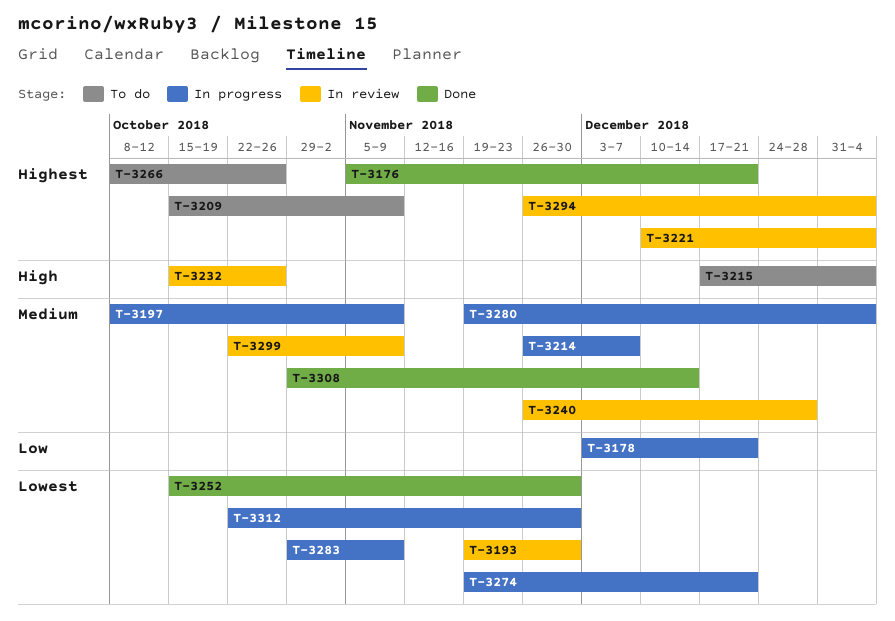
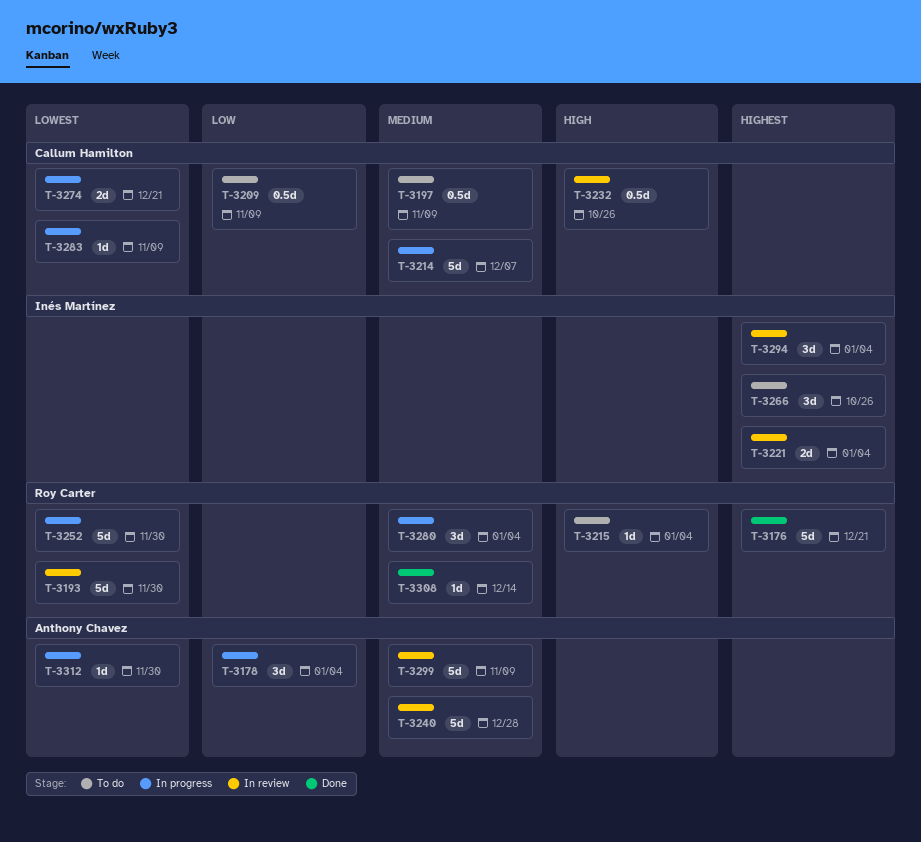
T-3178, due: Dec 21 -> Jan 4
T-3197, status: In progress -> To do
T-3209, priority: Highest -> Low
T-3252, status: Done -> In progress

